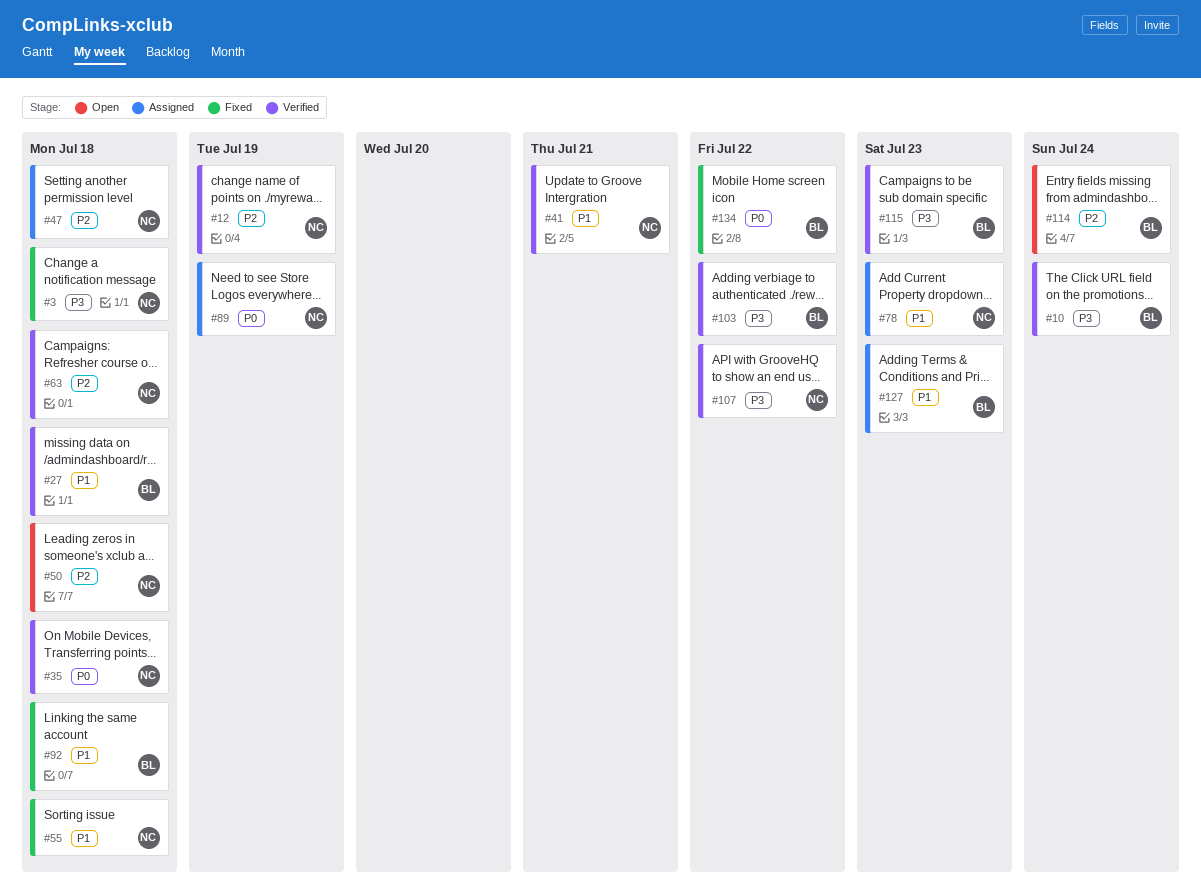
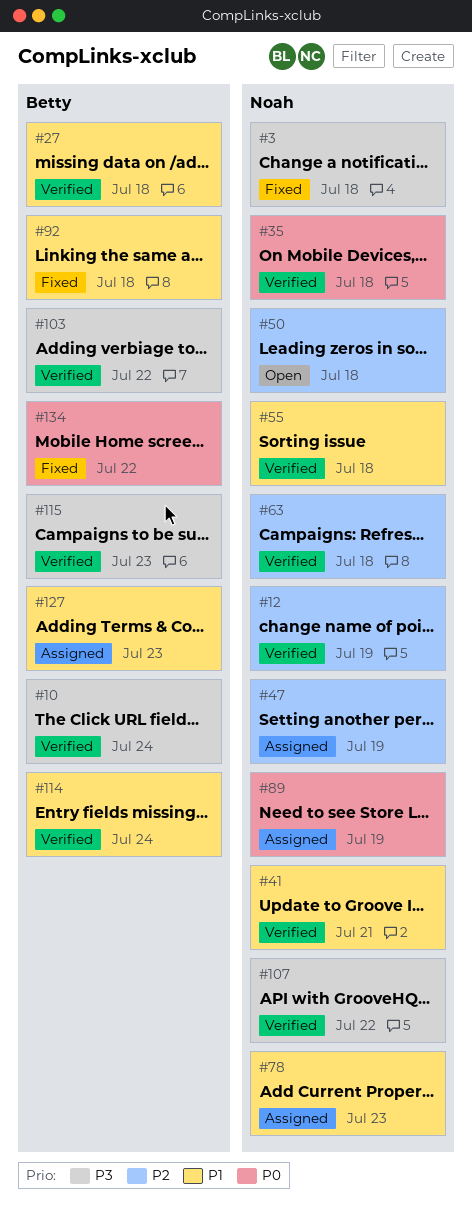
#47, due: Jul 18 -> Jul 19
#55, status: Fixed -> Verified
#114, status: Open -> Verified
#114, priority: P2 -> P1

